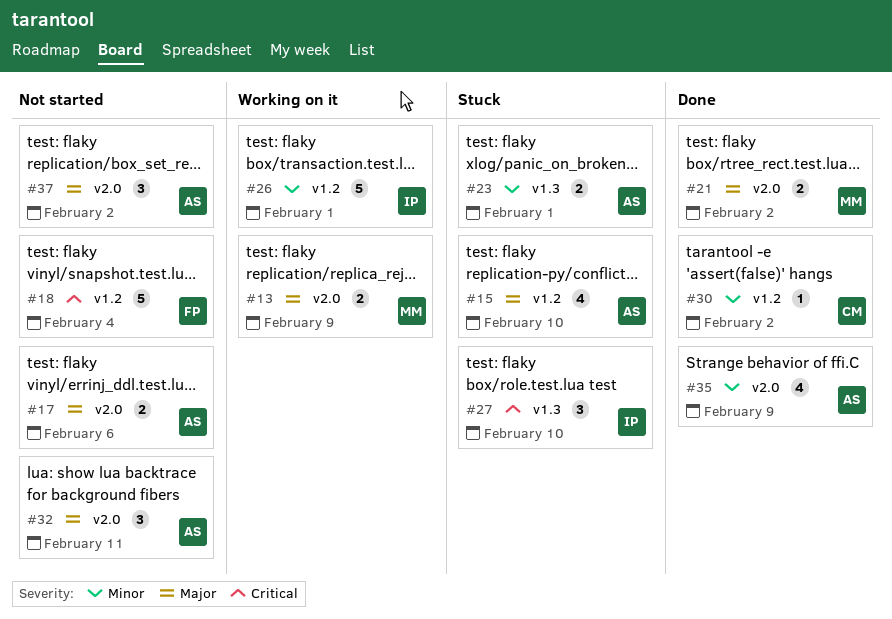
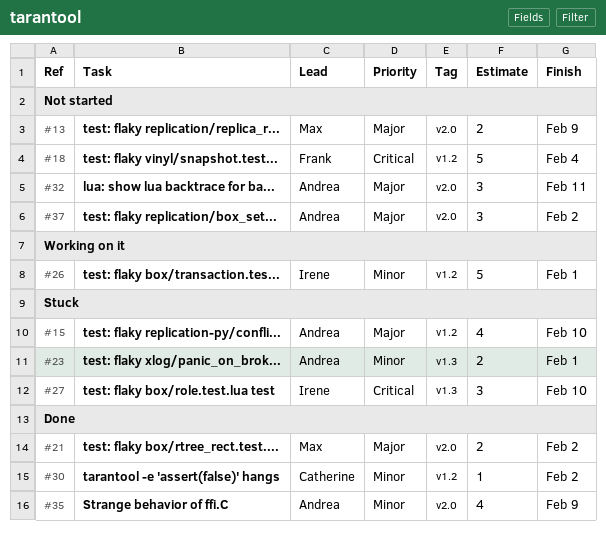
#13, status: Working on it -> Not started
#17: present -> none

